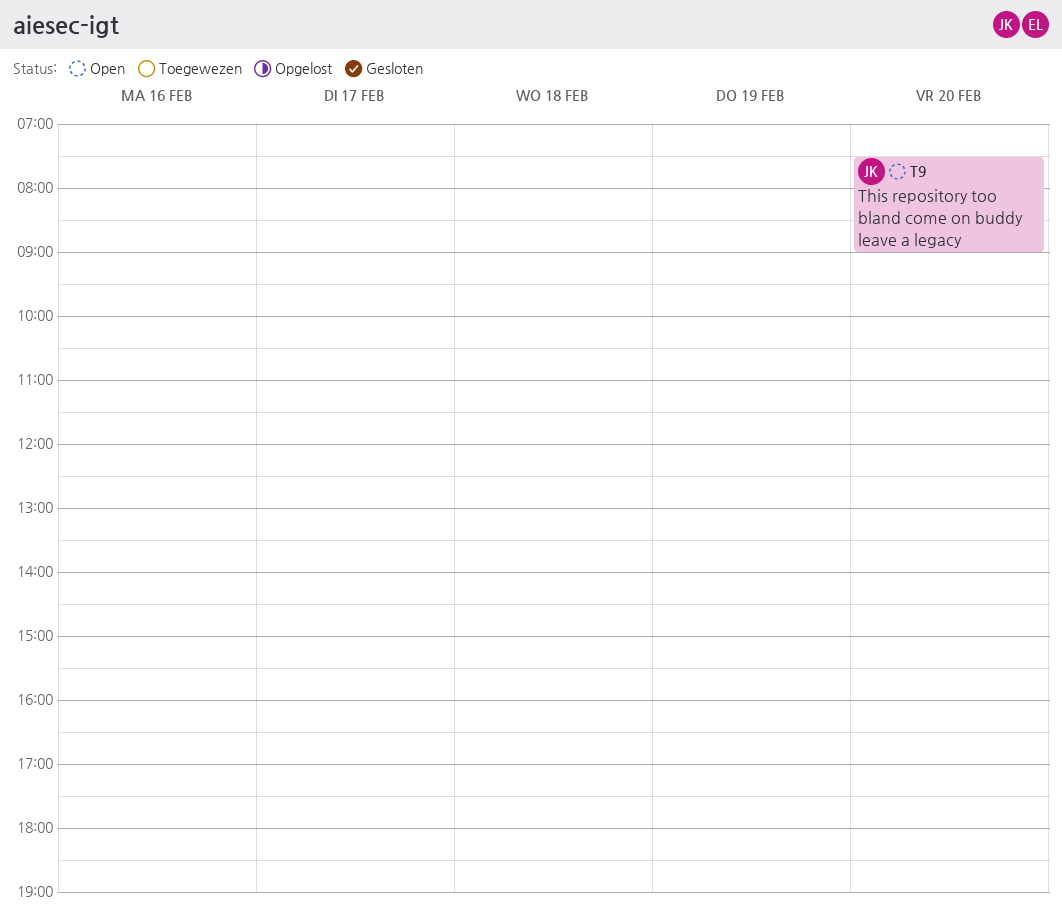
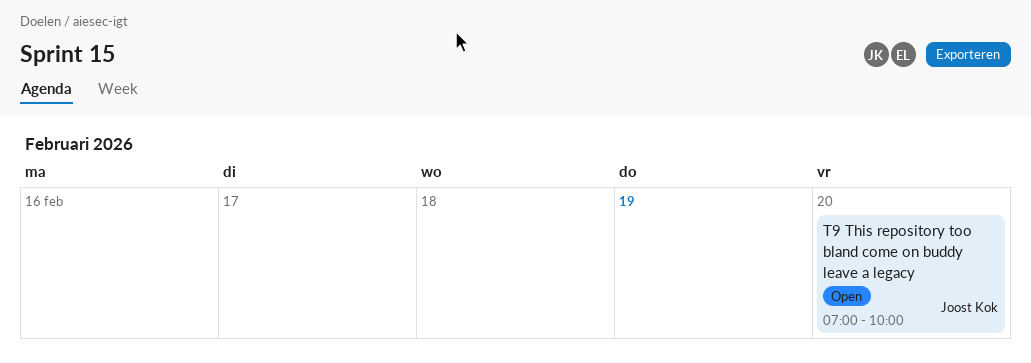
T9, begins: 07:30 -> 07:00
T9, ends: 09:00 -> 10:00

